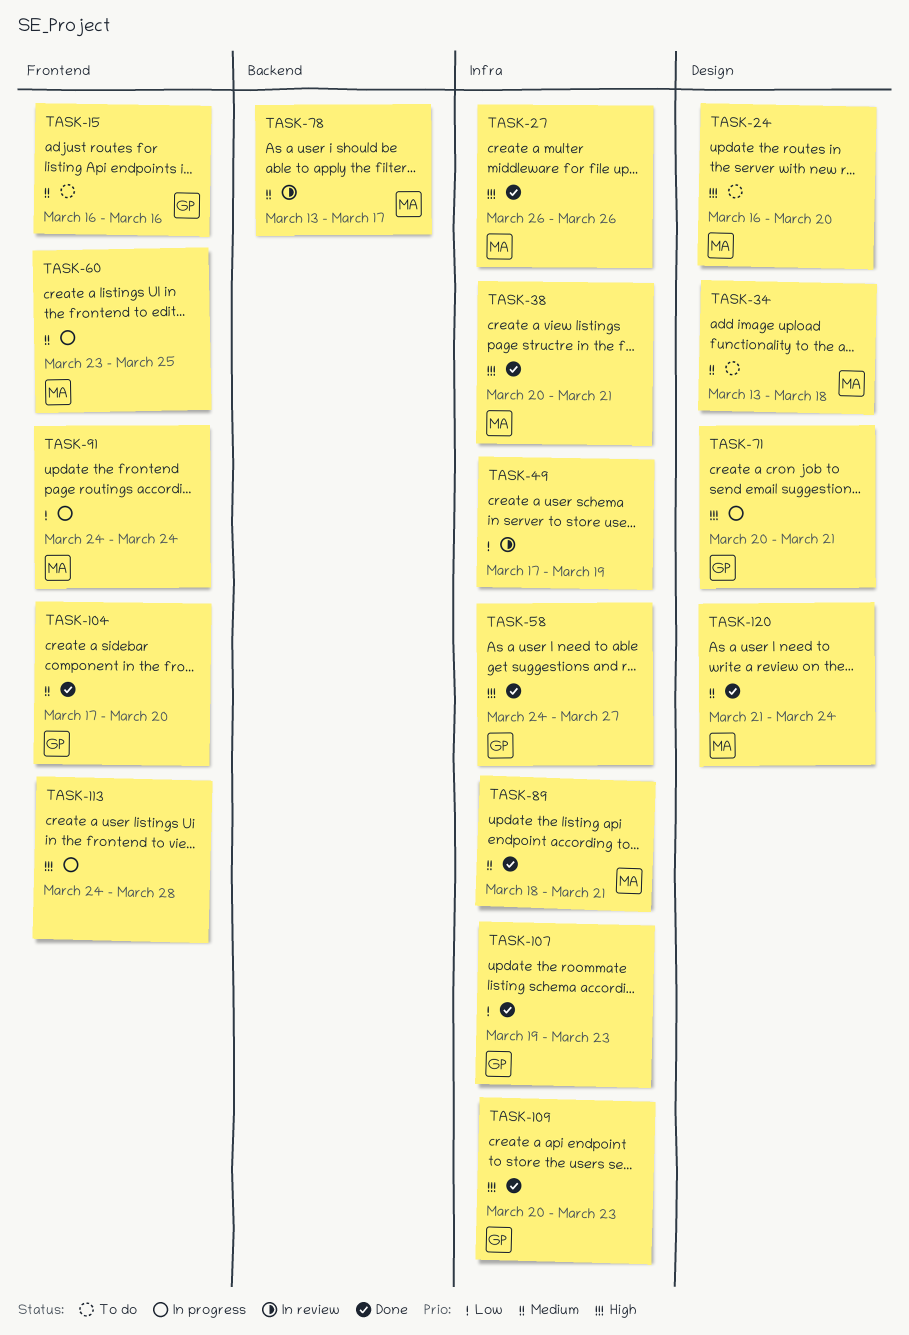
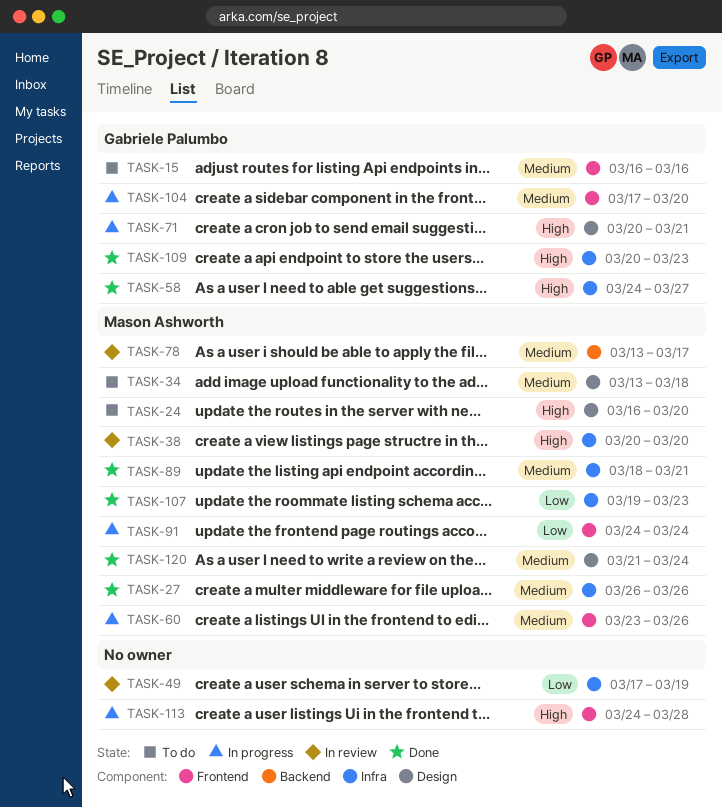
TASK-27, priority: High -> Medium
TASK-38, status: Done -> In review
TASK-38, due: Mar 21 -> Mar 20
TASK-60, due: Mar 25 -> Mar 26
TASK-104, status: Done -> In progress
TASK-107, owner: Gabriele Palumbo -> Mason Ashworth

